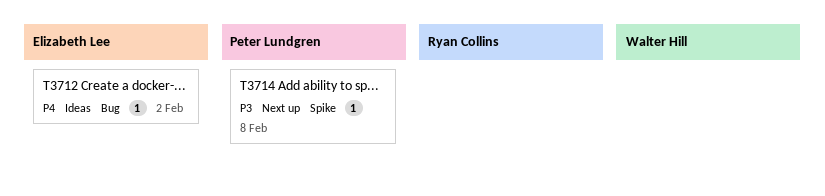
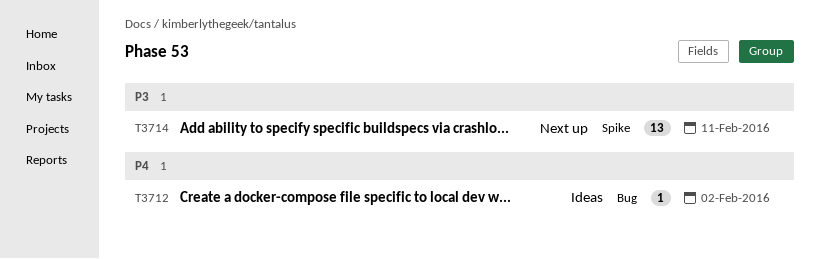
T3714, estimate: 1 -> 13
T3714, due: Feb 8 -> Feb 11

